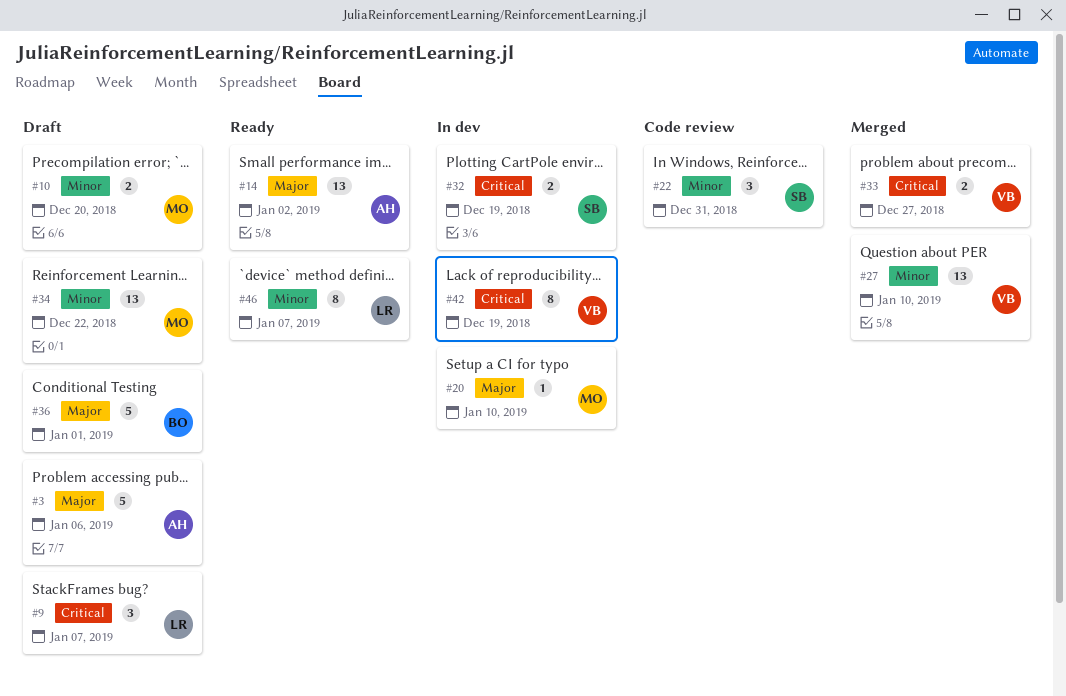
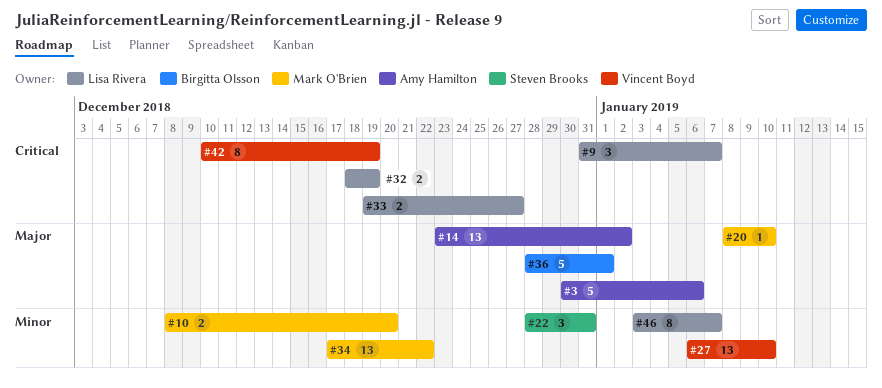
#32, owner: Steven Brooks -> Lisa Rivera
#33, owner: Vincent Boyd -> Lisa Rivera

